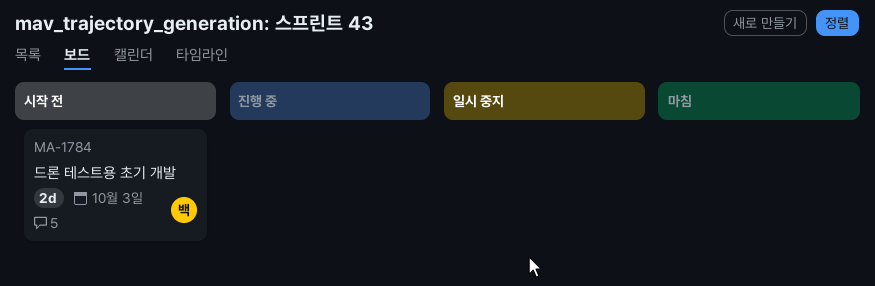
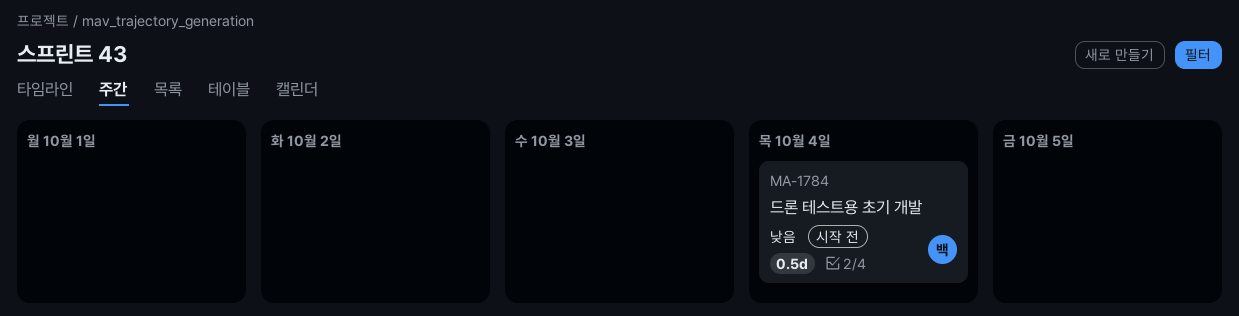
MA-1784, estimate: 2d -> 0.5d
MA-1784, due: Oct 3 -> Oct 4

